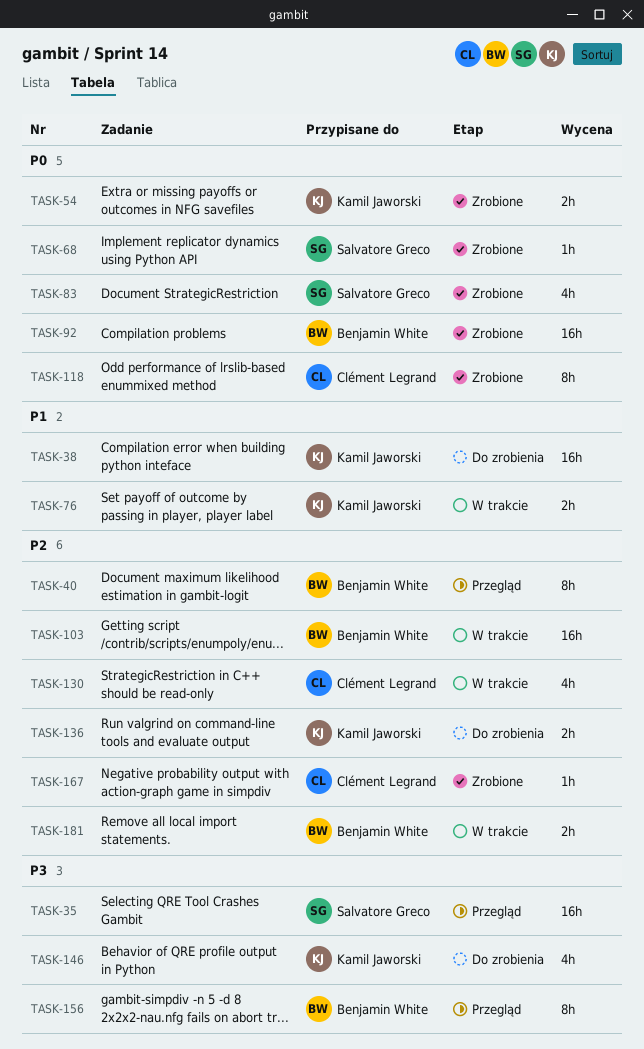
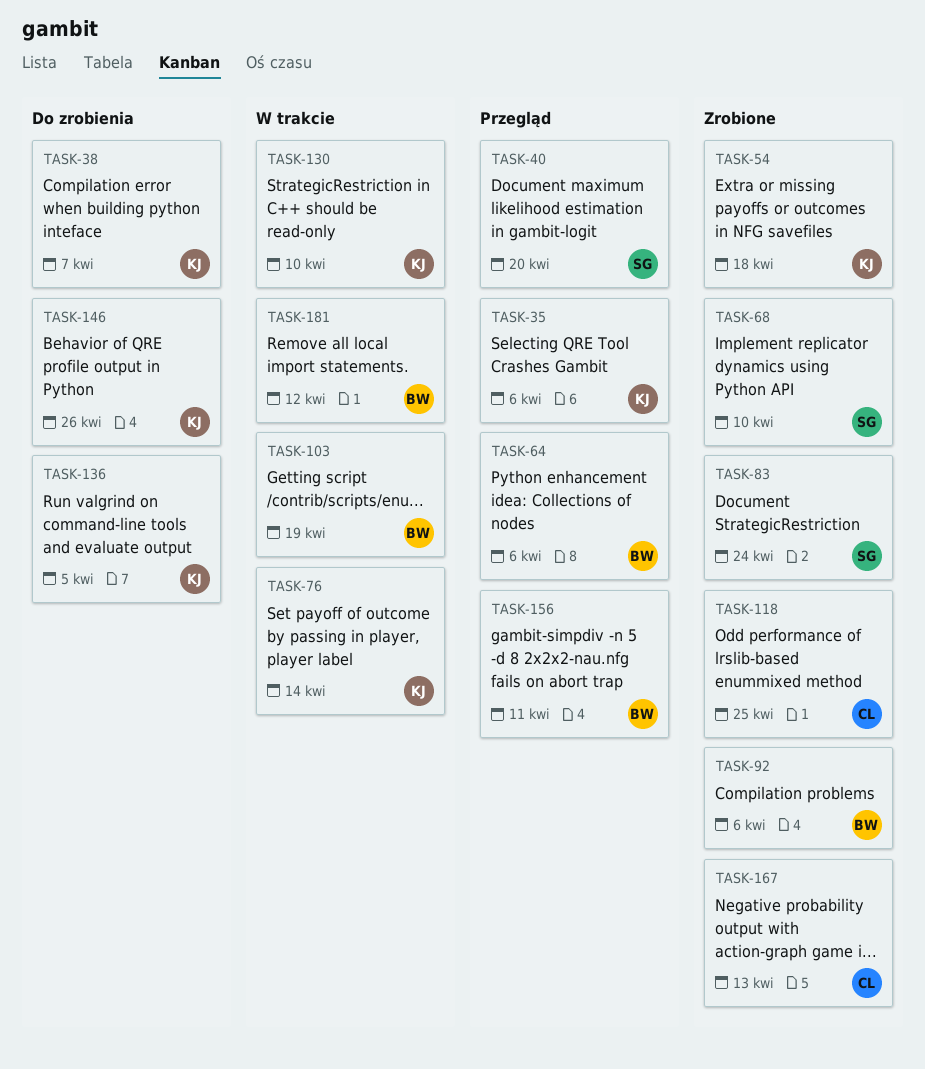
TASK-35, owner: Salvatore Greco -> Kamil Jaworski
TASK-40, owner: Benjamin White -> Salvatore Greco
TASK-64: none -> present
TASK-130, owner: Clément Legrand -> Kamil Jaworski

